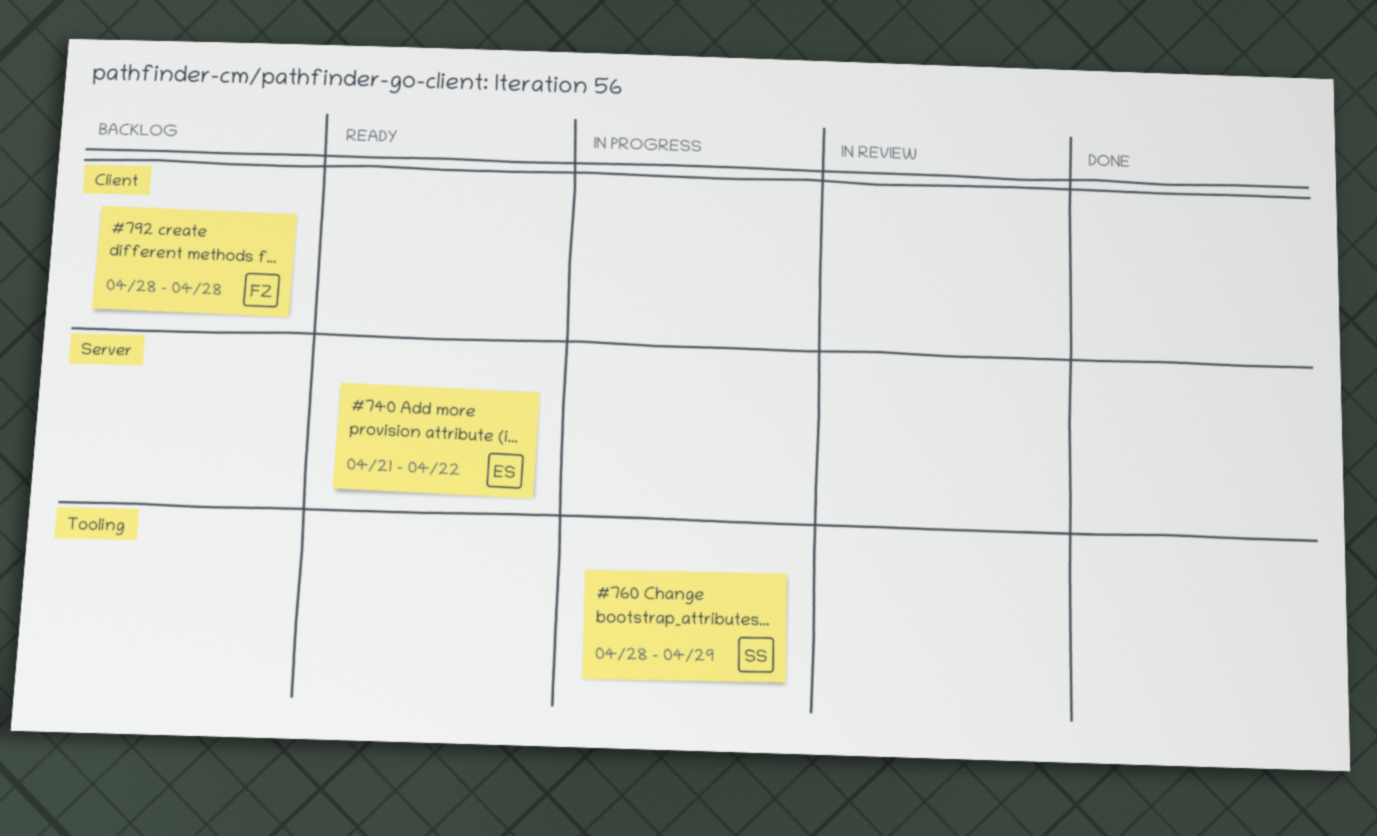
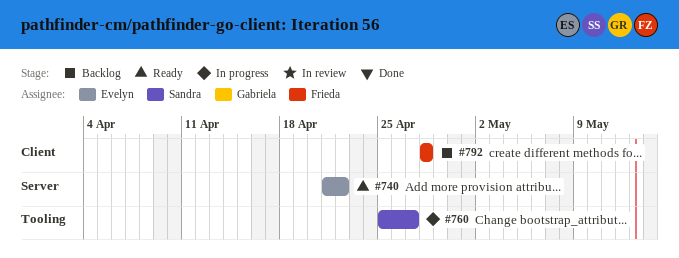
#760, start: Apr 28 -> Apr 25
#760, due: Apr 29 -> Apr 27

